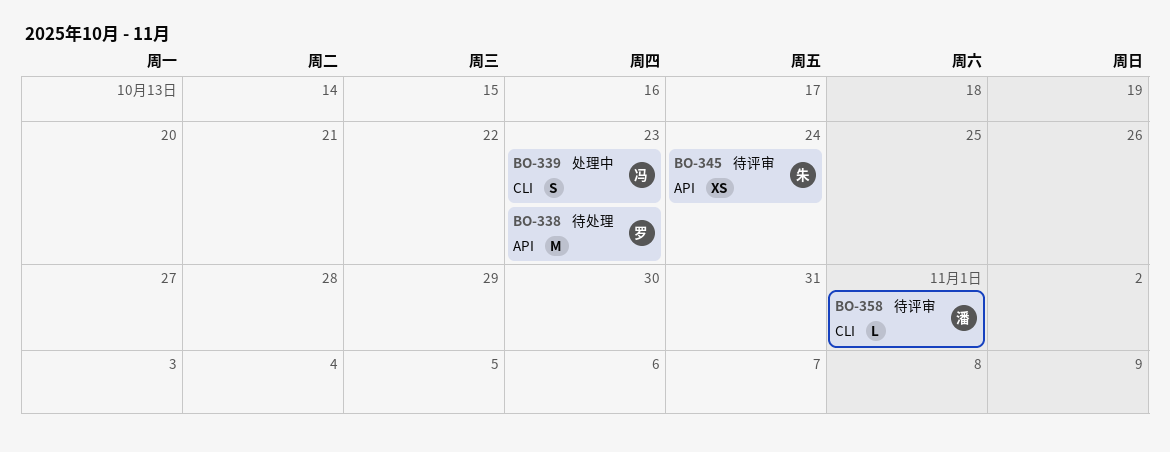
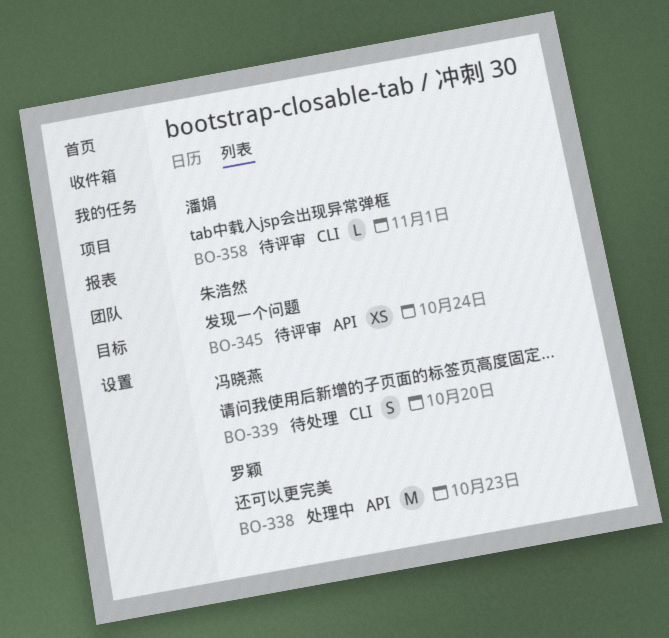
BO-338, status: 待处理 -> 处理中
BO-339, status: 处理中 -> 待处理
BO-339, due: Oct 23 -> Oct 20

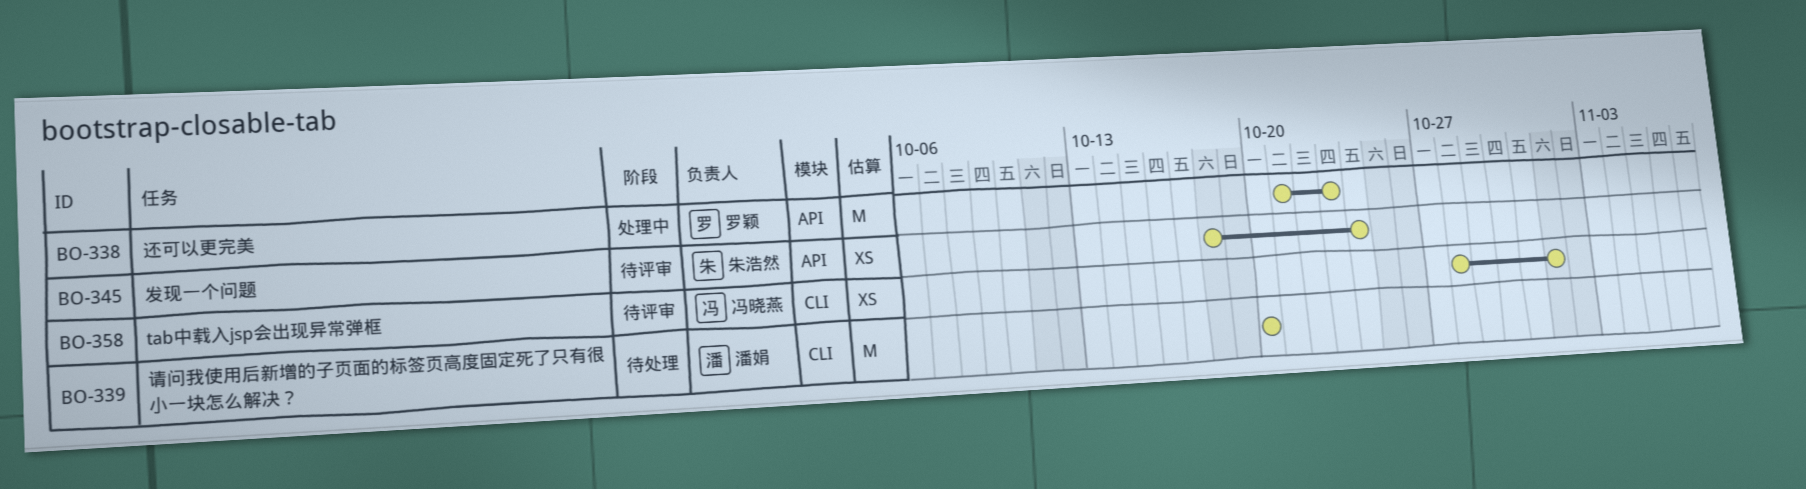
BO-339, owner: 冯晓燕 -> 潘娟
BO-339, estimate: S -> M
BO-358, owner: 潘娟 -> 冯晓燕
BO-358, estimate: L -> XS

